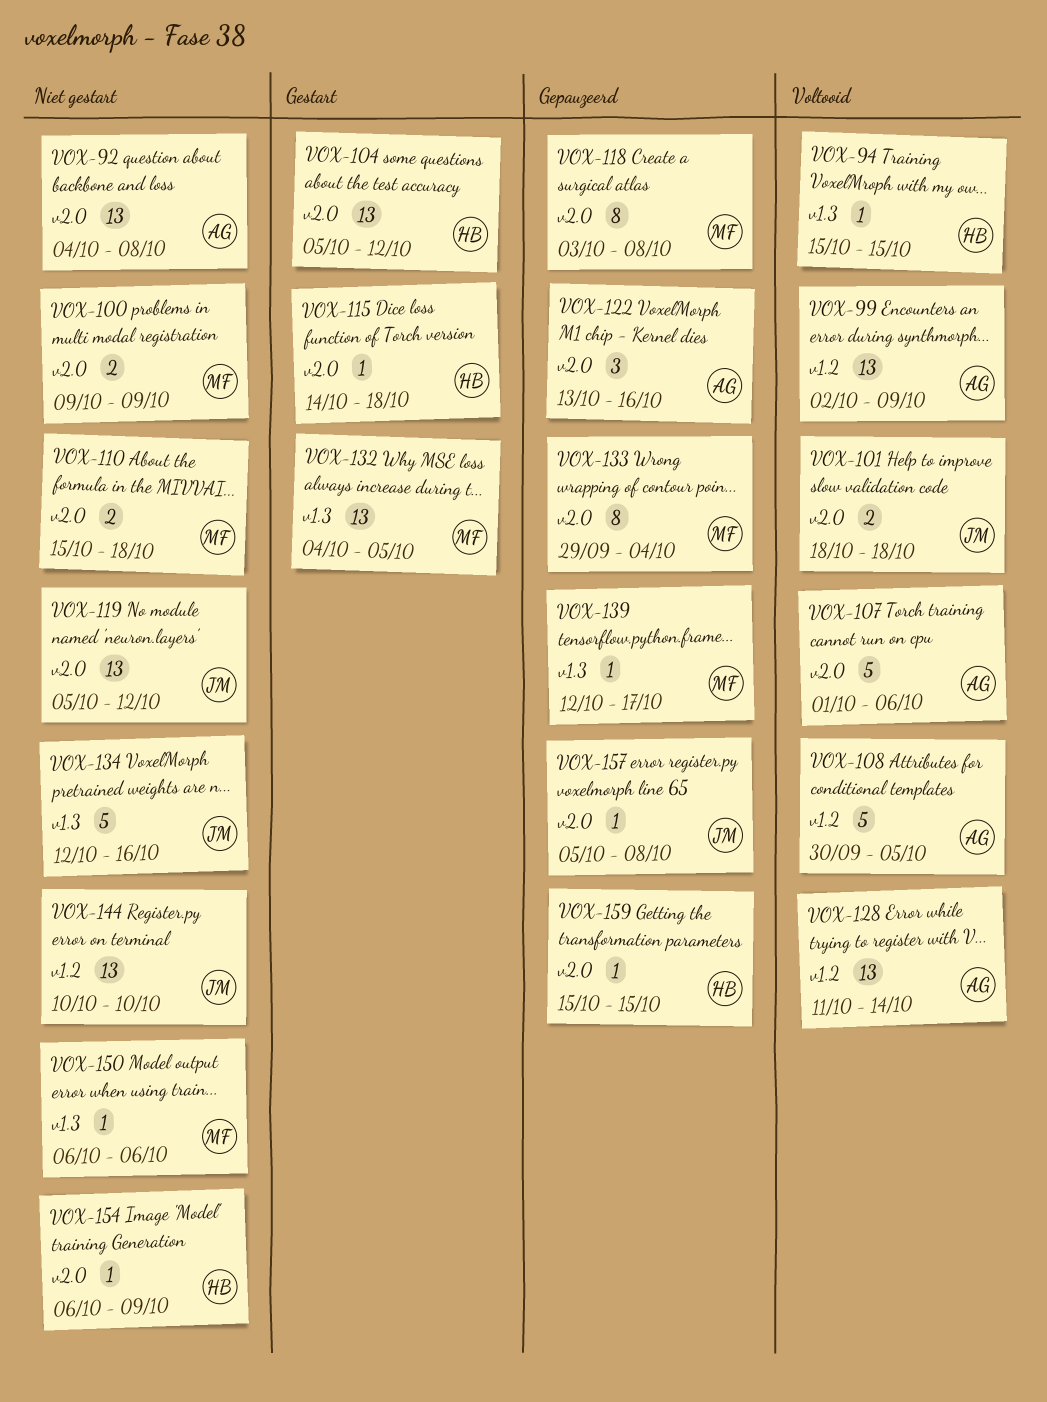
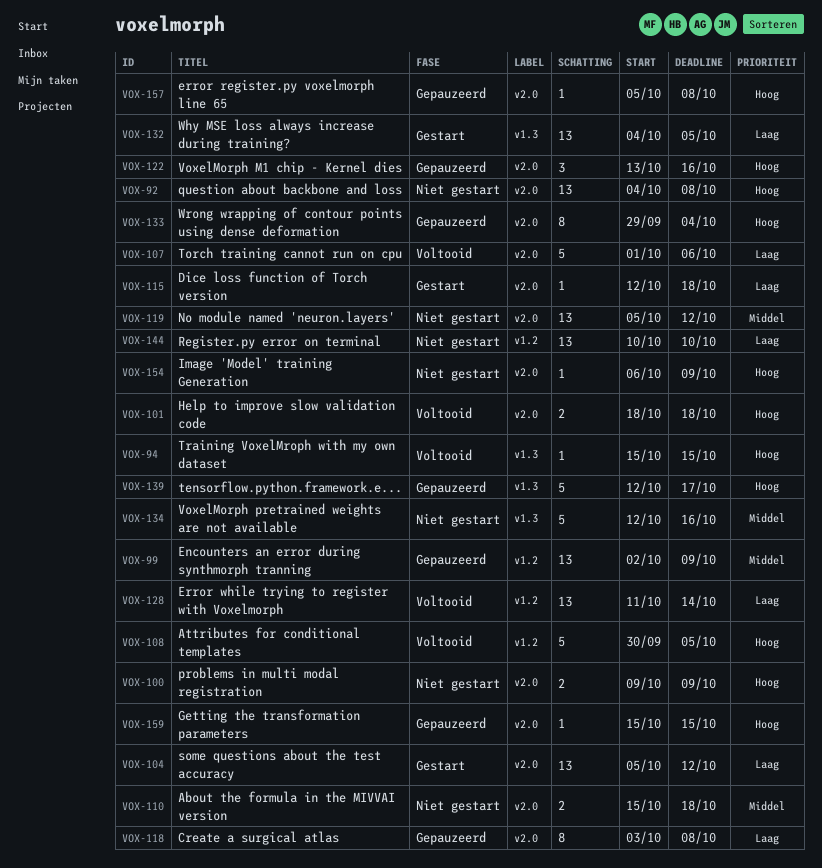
VOX-99, status: Voltooid -> Gepauzeerd
VOX-115, start: Oct 14 -> Oct 12
VOX-139, estimate: 1 -> 5
VOX-150: present -> none

